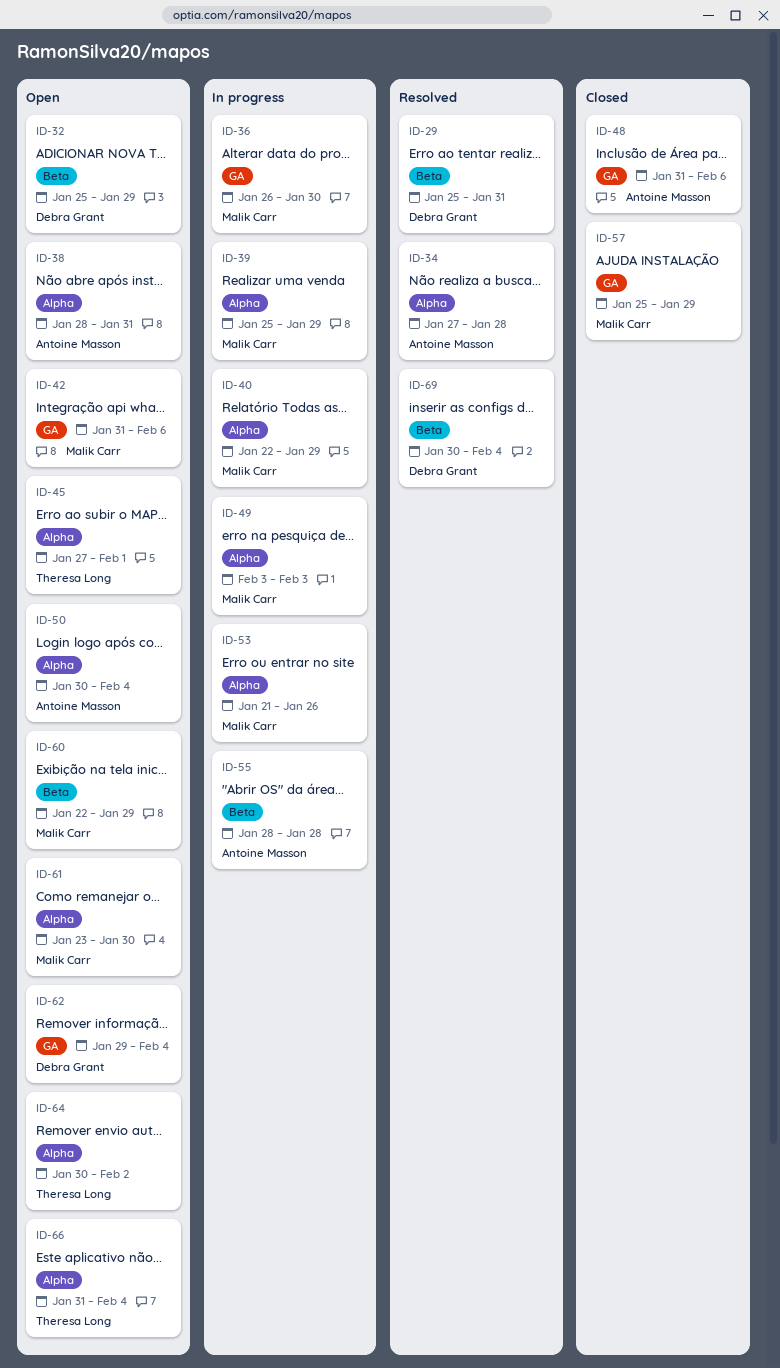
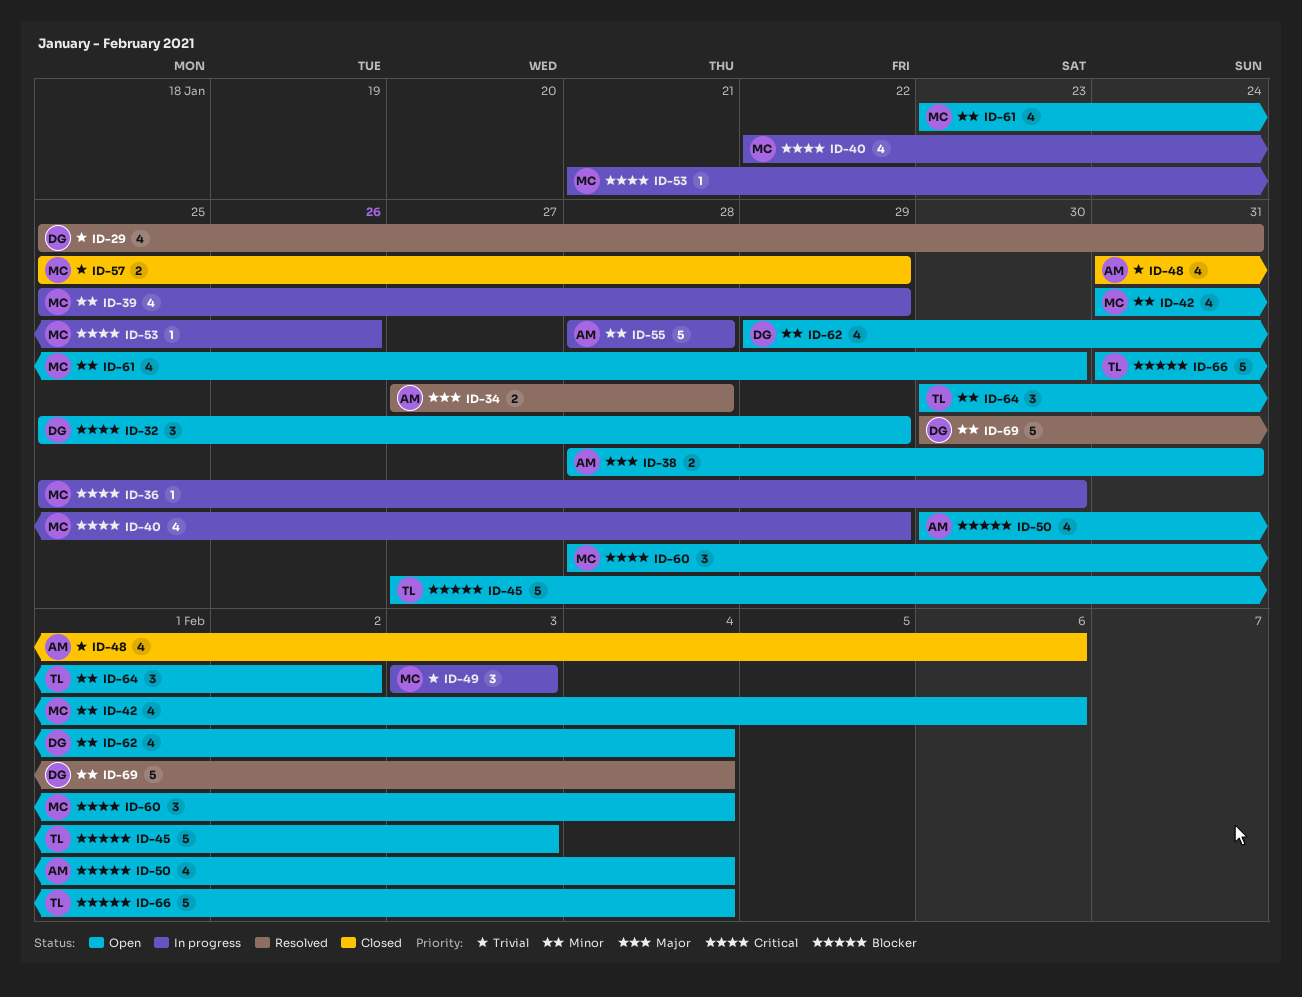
ID-36, start: Jan 26 -> Jan 25
ID-45, due: Feb 1 -> Feb 3
ID-60, start: Jan 22 -> Jan 28
ID-60, due: Jan 29 -> Feb 4

